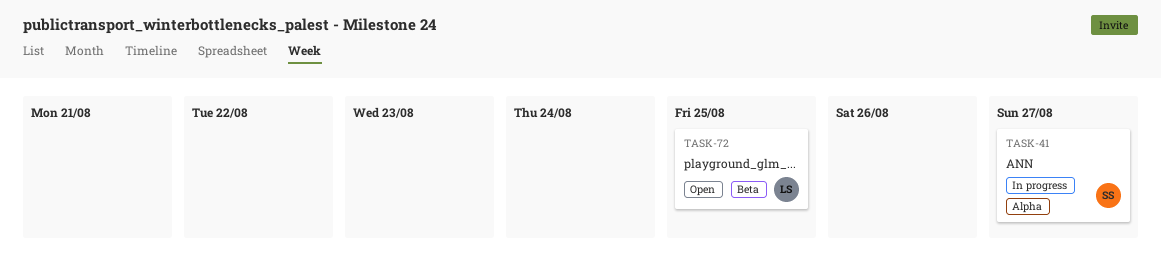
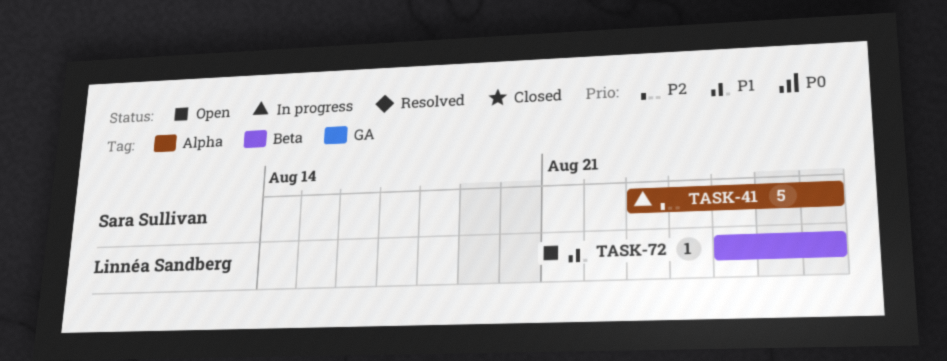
TASK-72, due: Aug 25 -> Aug 27

